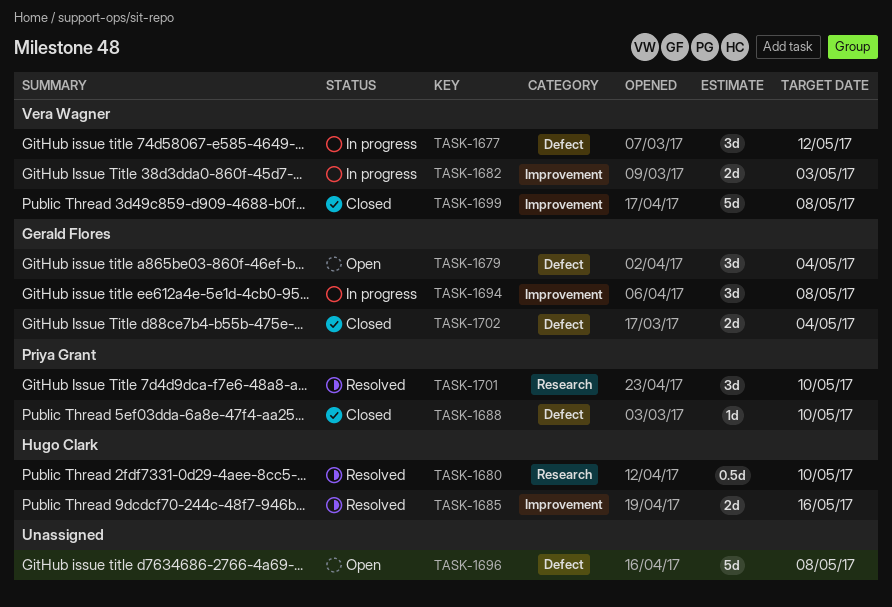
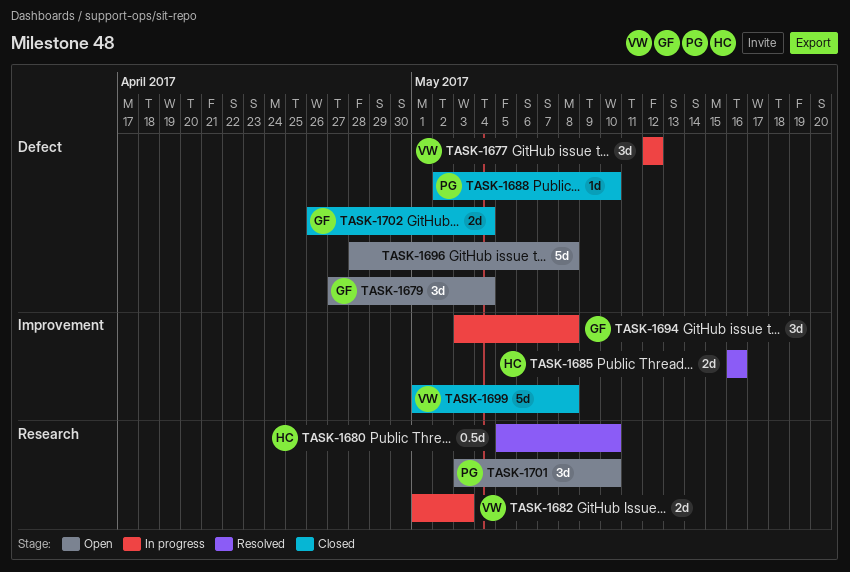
TASK-1682, label: Improvement -> Research
TASK-1701, status: Resolved -> Open

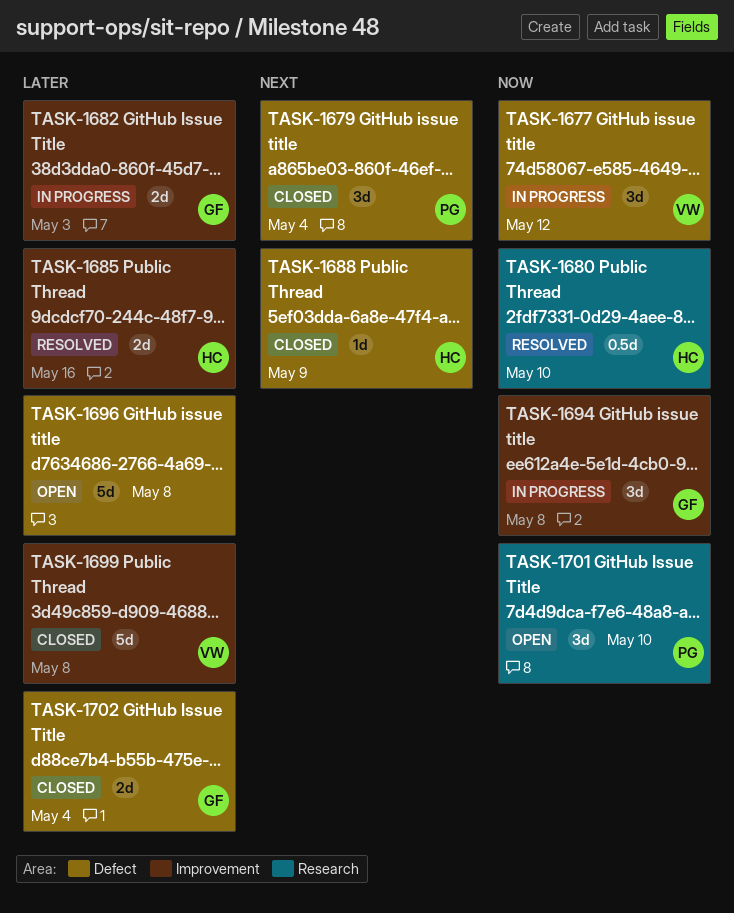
TASK-1679, status: Open -> Closed
TASK-1679, owner: GF -> PG
TASK-1682, owner: VW -> GF
TASK-1682, label: Research -> Improvement
TASK-1688, owner: PG -> HC
TASK-1688, due: May 10 -> May 9

